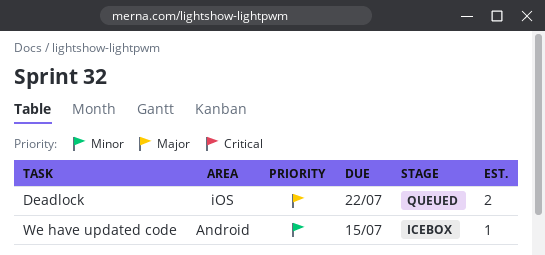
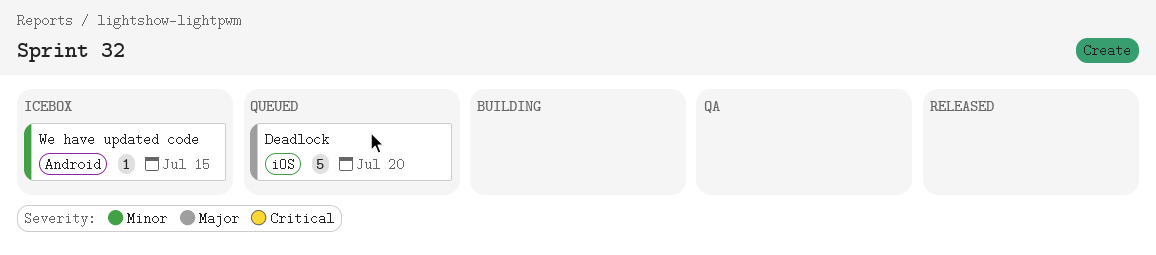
Deadlock, estimate: 2 -> 5
Deadlock, due: Jul 22 -> Jul 20

